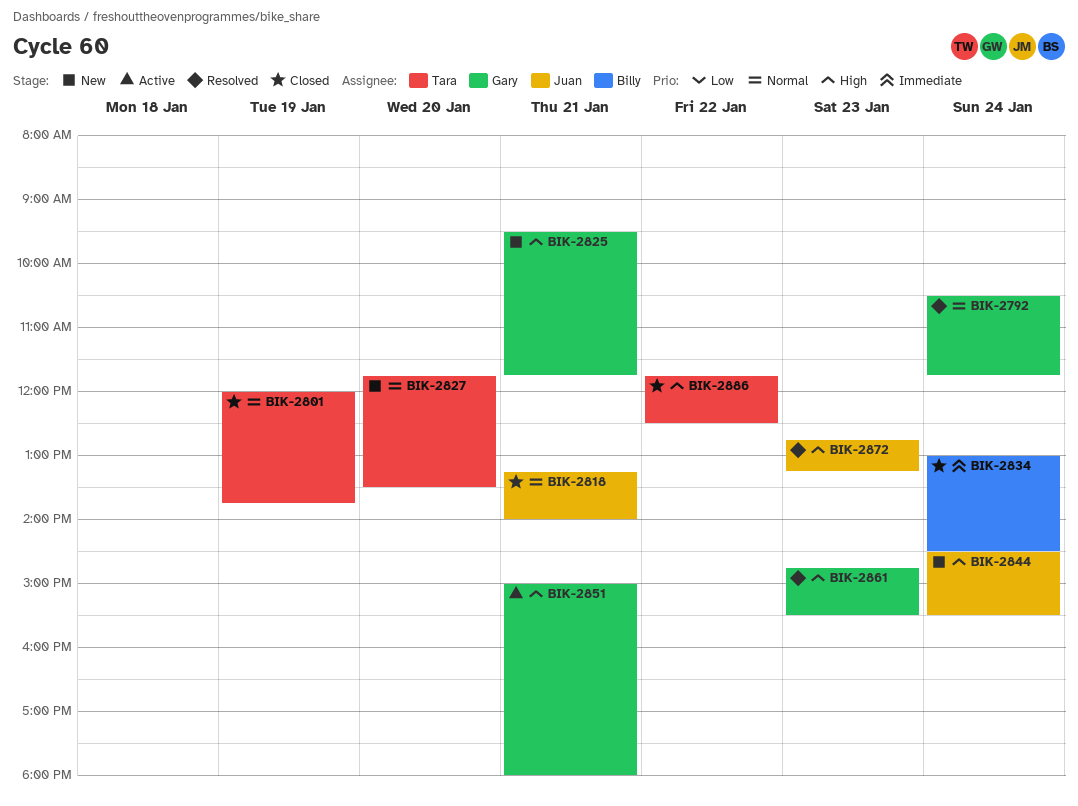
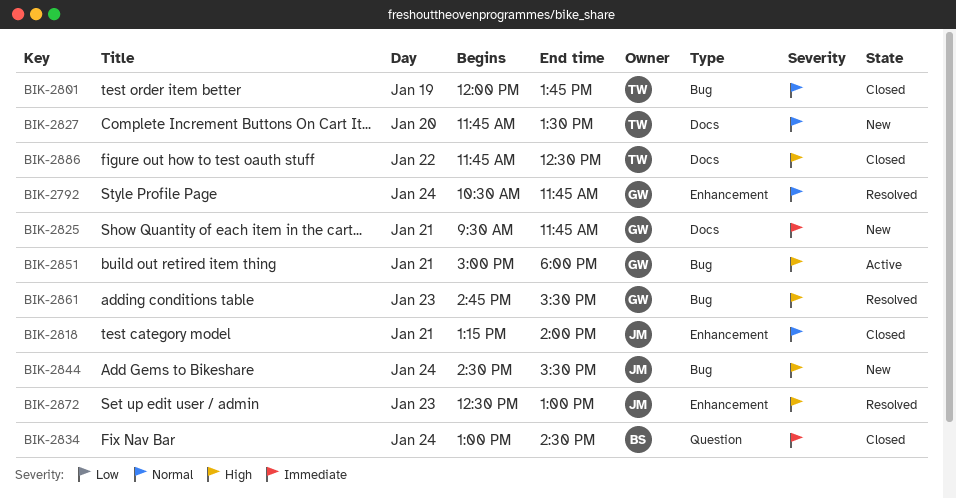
BIK-2825, priority: High -> Immediate
BIK-2872, begins: 12:45 -> 12:30
BIK-2872, ends: 13:15 -> 13:00

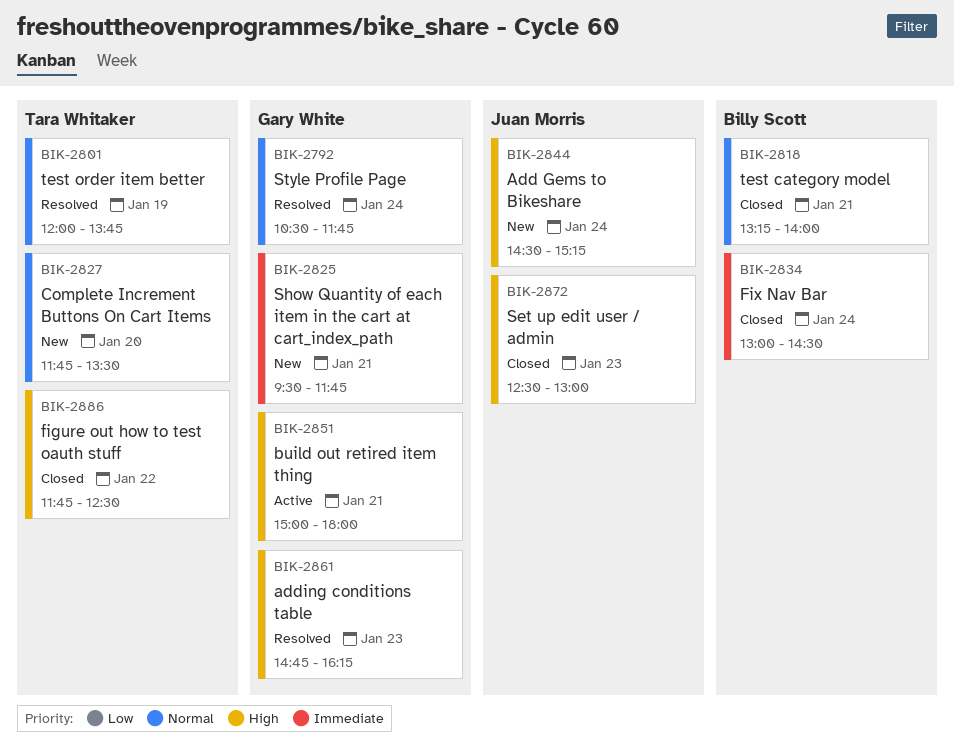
BIK-2801, status: Closed -> Resolved
BIK-2818, owner: Juan Morris -> Billy Scott
BIK-2844, ends: 15:30 -> 15:15
BIK-2861, ends: 15:30 -> 16:15
BIK-2872, status: Resolved -> Closed

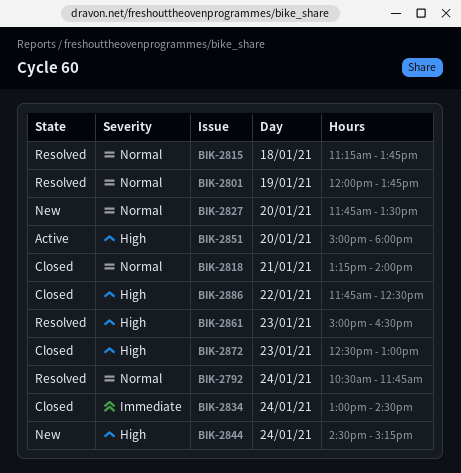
BIK-2815: none -> present
BIK-2825: present -> none
BIK-2851, day: Jan 21 -> Jan 20
BIK-2861, begins: 14:45 -> 15:00
BIK-2861, ends: 16:15 -> 16:30

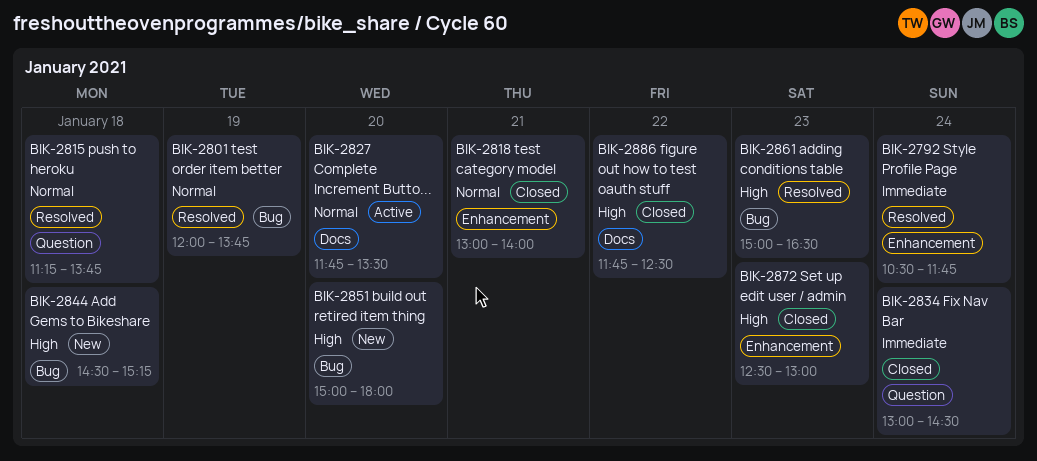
BIK-2792, priority: Normal -> Immediate
BIK-2818, begins: 13:15 -> 13:00
BIK-2827, status: New -> Active
BIK-2844, day: Jan 24 -> Jan 18
BIK-2851, status: Active -> New

